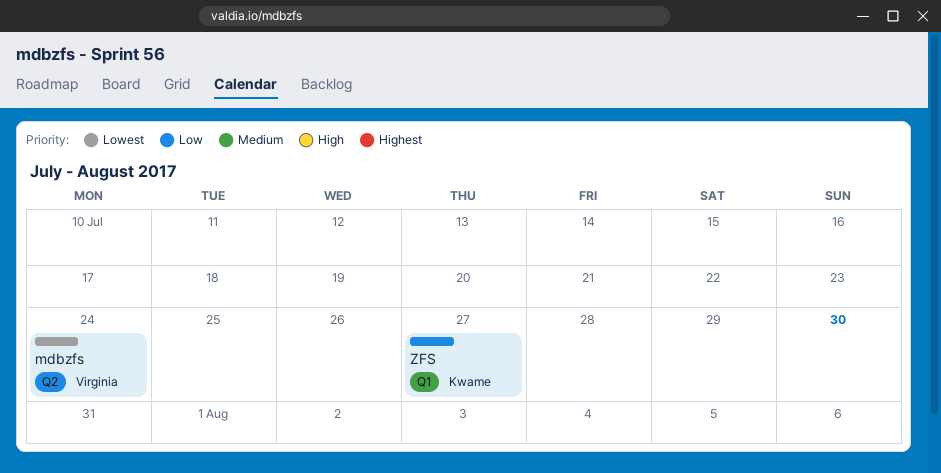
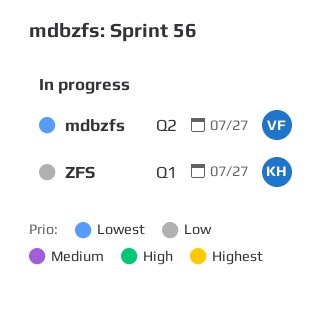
mdbzfs, due: Jul 24 -> Jul 27

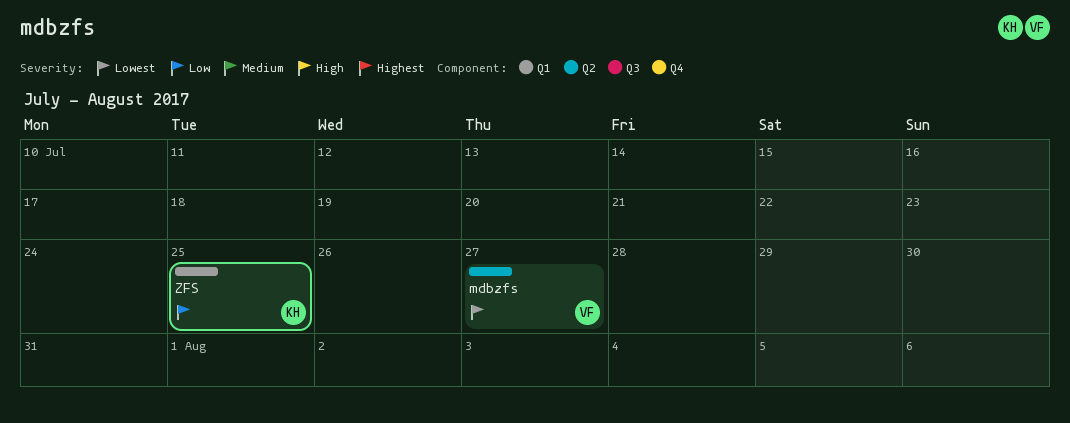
ZFS, due: Jul 27 -> Jul 25

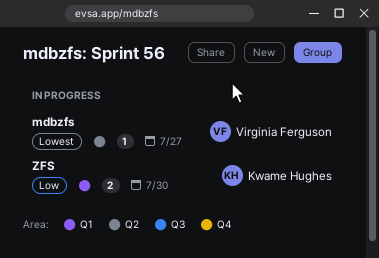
ZFS, due: Jul 25 -> Jul 30

